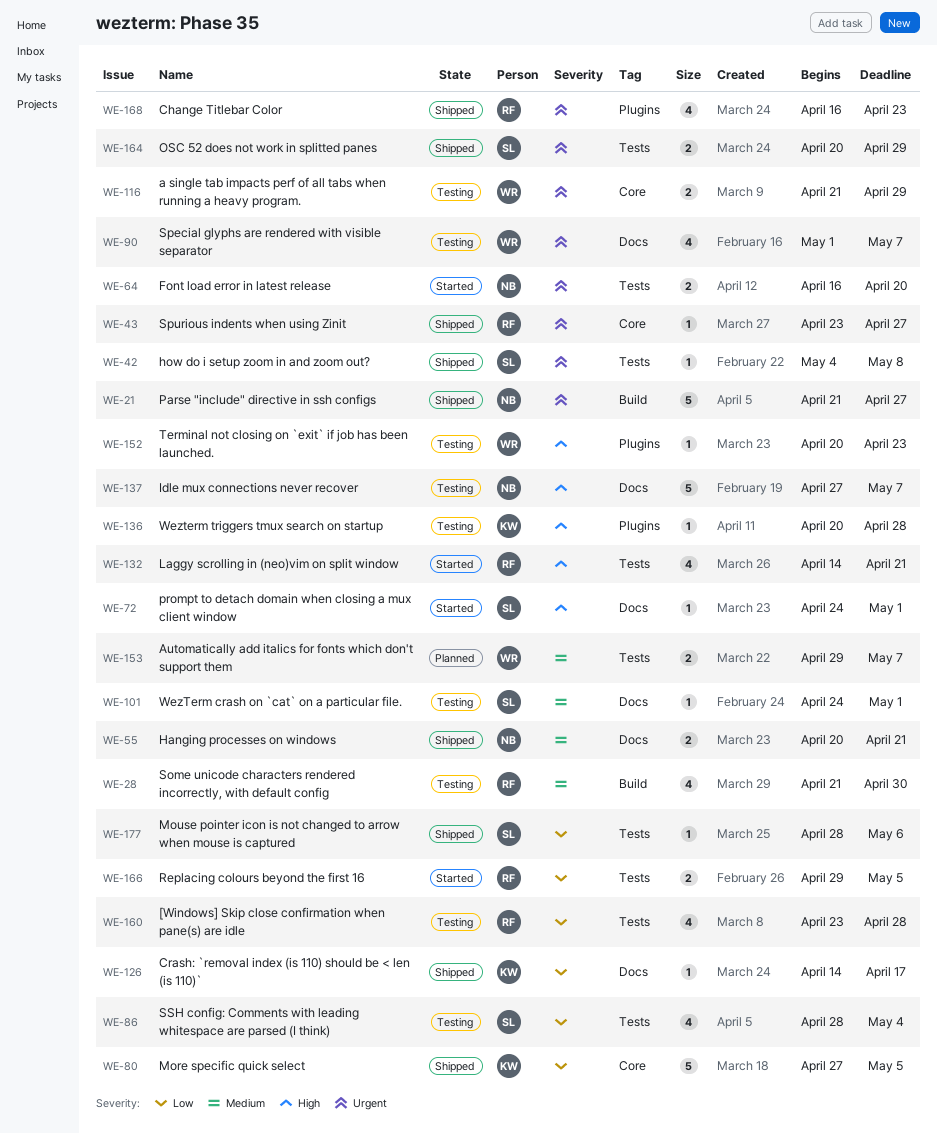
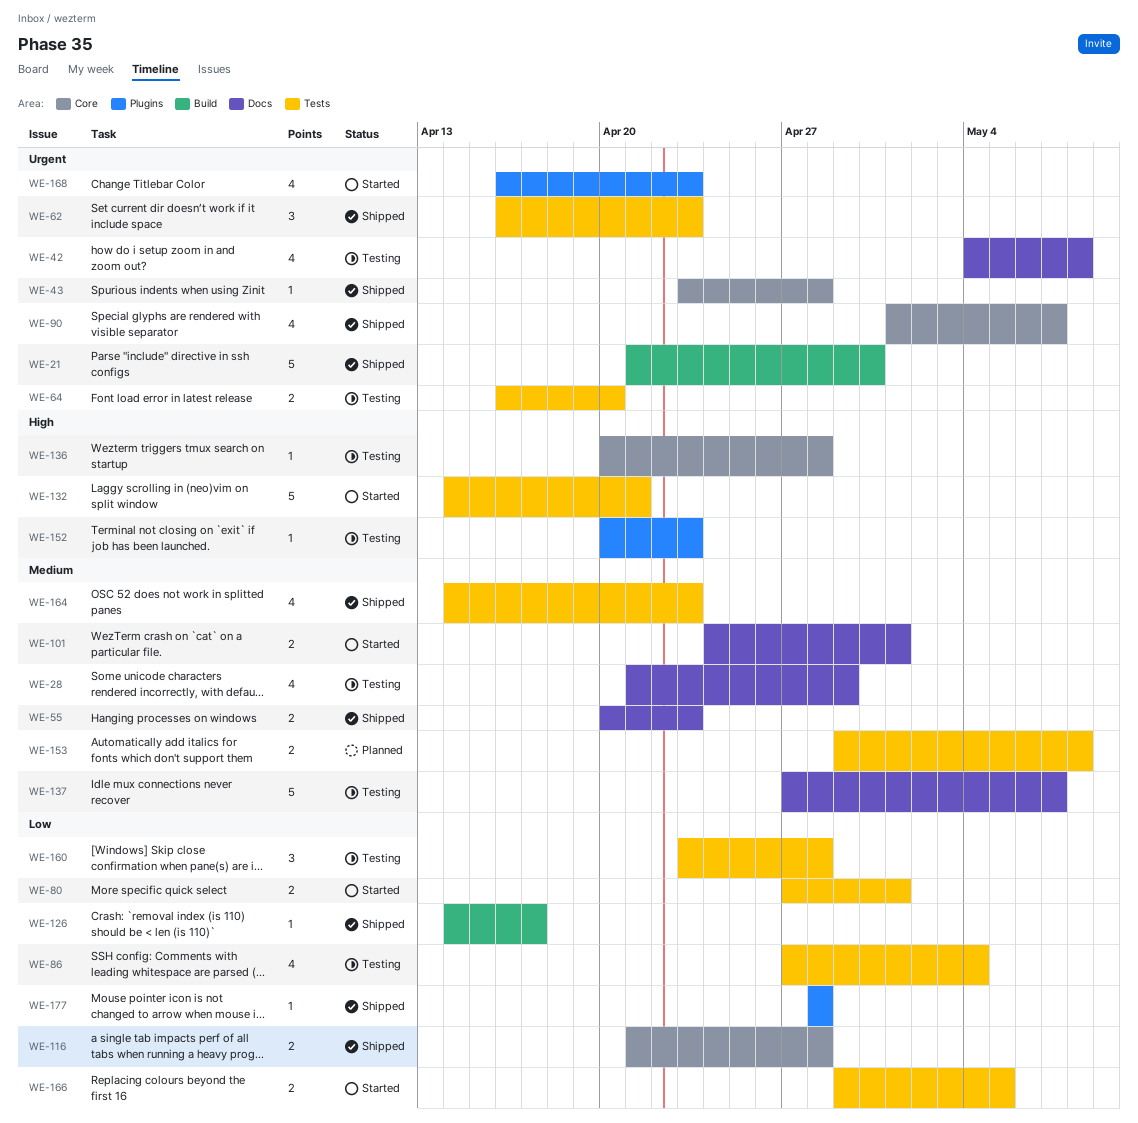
WE-21, due: Apr 27 -> Apr 30
WE-28, label: Build -> Docs
WE-28, due: Apr 30 -> Apr 29
WE-42, status: Shipped -> Testing
WE-42, label: Tests -> Docs
WE-42, estimate: 1 -> 4
WE-43, due: Apr 27 -> Apr 28
WE-55, due: Apr 21 -> Apr 23
WE-62: none -> present
WE-64, status: Started -> Testing
WE-72: present -> none
WE-80, status: Shipped -> Started
WE-80, label: Core -> Tests
WE-80, estimate: 5 -> 2
WE-80, due: May 5 -> May 1
WE-86, start: Apr 28 -> Apr 27
WE-90, status: Testing -> Shipped
WE-90, label: Docs -> Core
WE-101, status: Testing -> Started
WE-101, estimate: 1 -> 2
WE-116, status: Testing -> Shipped
WE-116, priority: Urgent -> Low
WE-116, due: Apr 29 -> Apr 28
WE-126, label: Docs -> Build
WE-132, estimate: 4 -> 5
WE-136, label: Plugins -> Core
WE-137, priority: High -> Medium
WE-153, due: May 7 -> May 8
WE-160, estimate: 4 -> 3
WE-164, priority: Urgent -> Medium
WE-164, estimate: 2 -> 4
WE-164, start: Apr 20 -> Apr 14
WE-164, due: Apr 29 -> Apr 23
WE-168, status: Shipped -> Started
WE-177, label: Tests -> Plugins
WE-177, due: May 6 -> Apr 28

